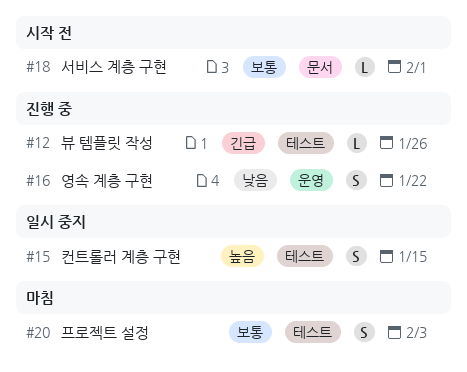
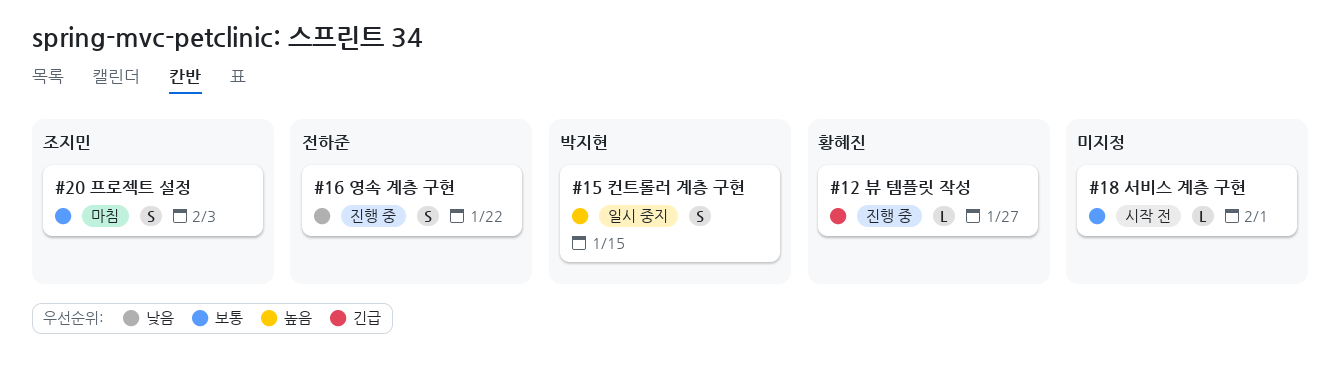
#12, due: Jan 26 -> Jan 27

